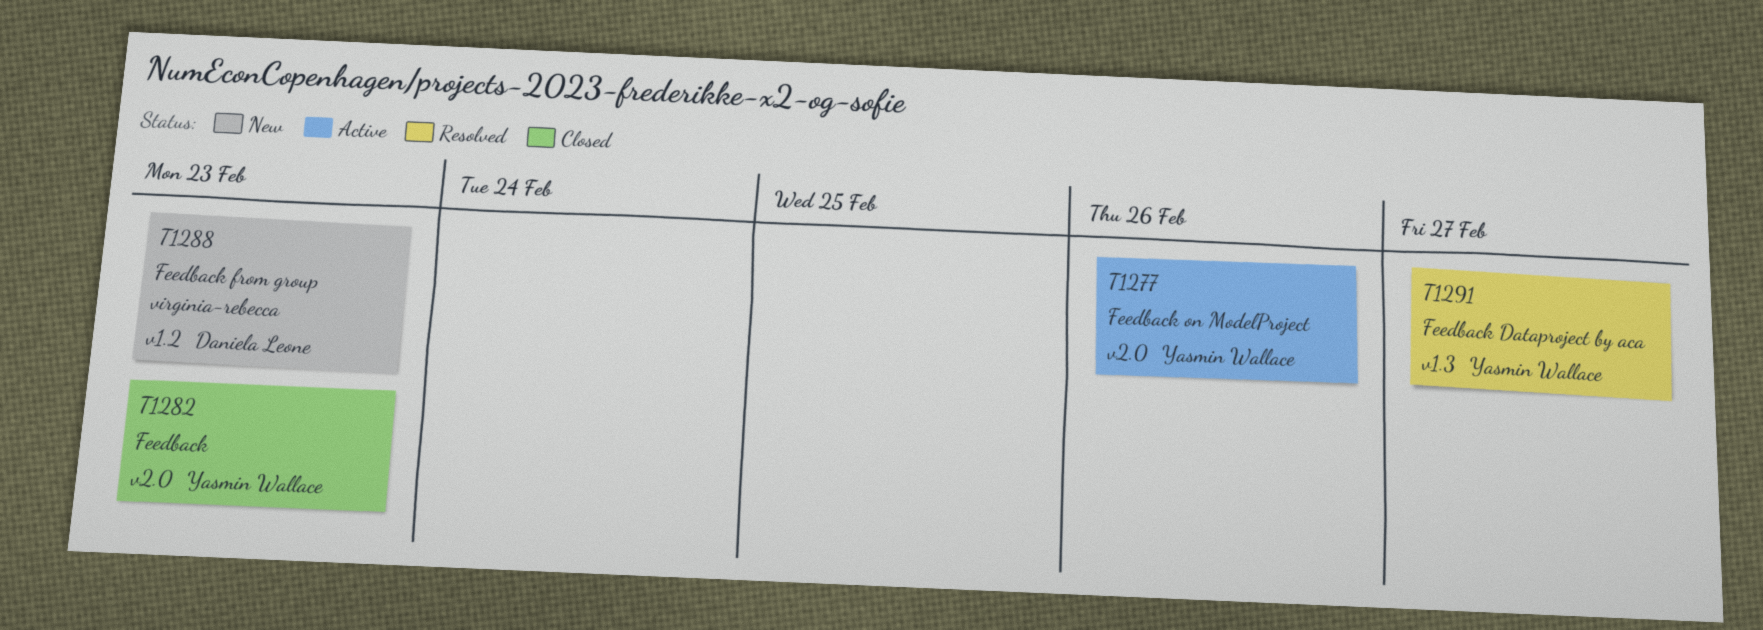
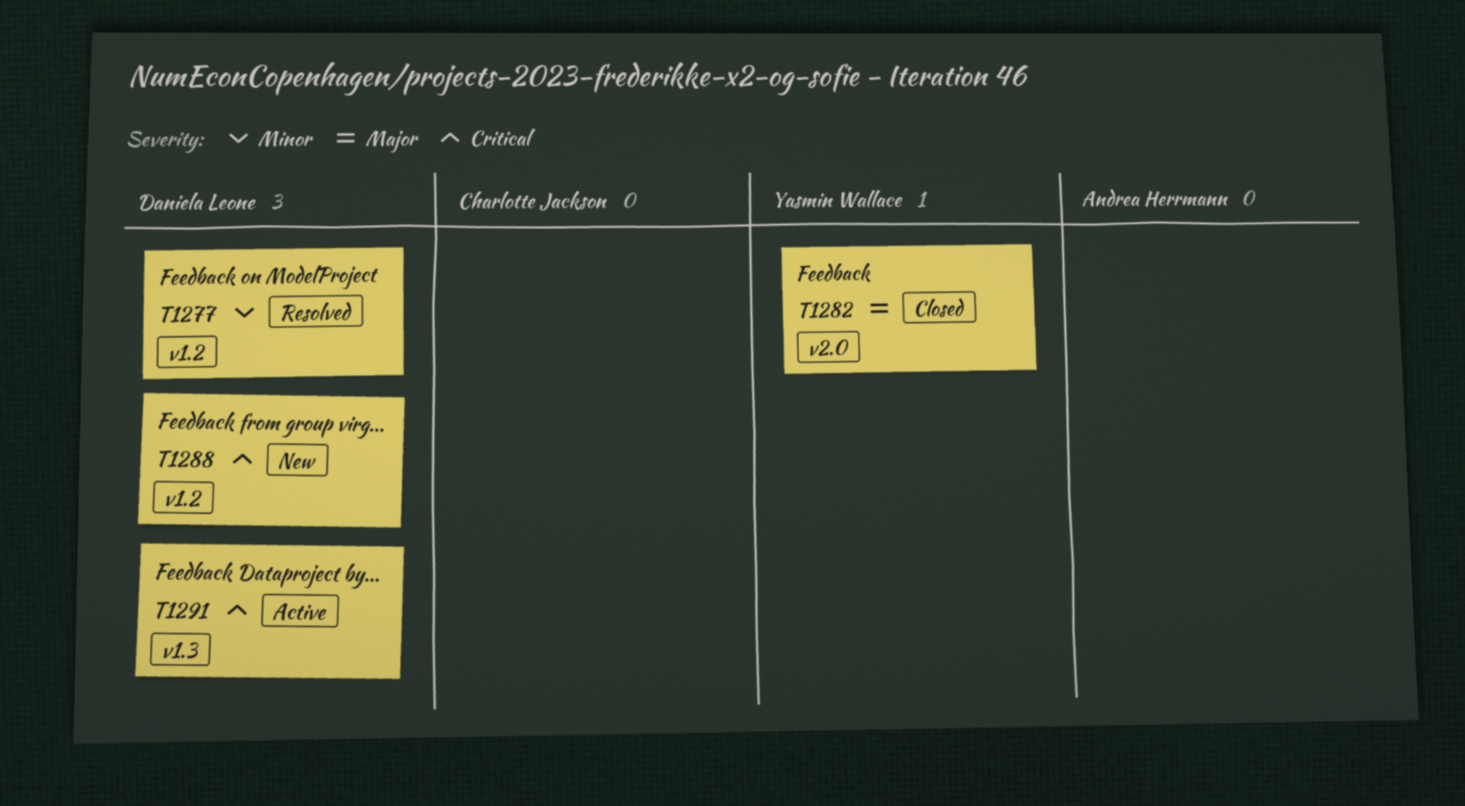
T1277, status: Active -> Resolved
T1277, owner: Yasmin Wallace -> Daniela Leone
T1277, label: v2.0 -> v1.2
T1291, status: Resolved -> Active
T1291, owner: Yasmin Wallace -> Daniela Leone

